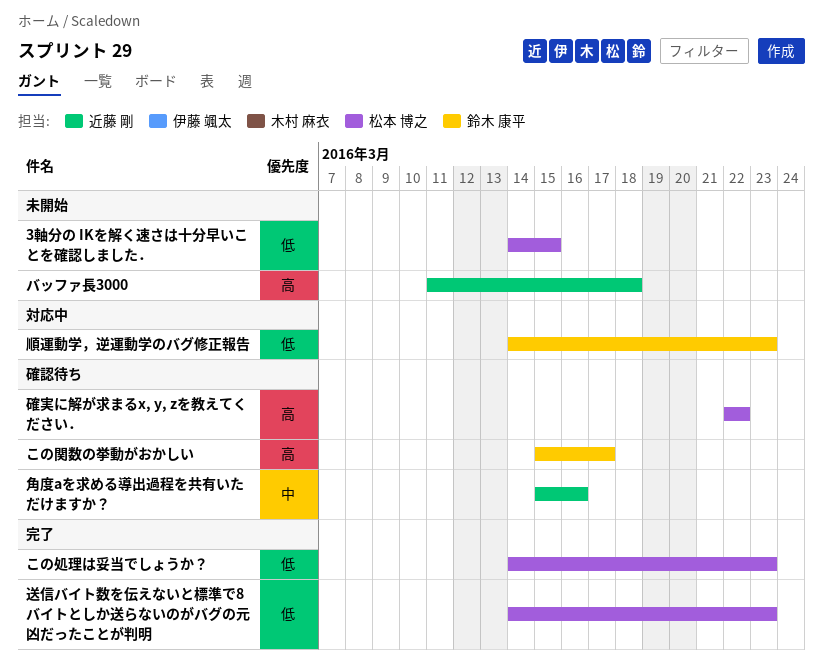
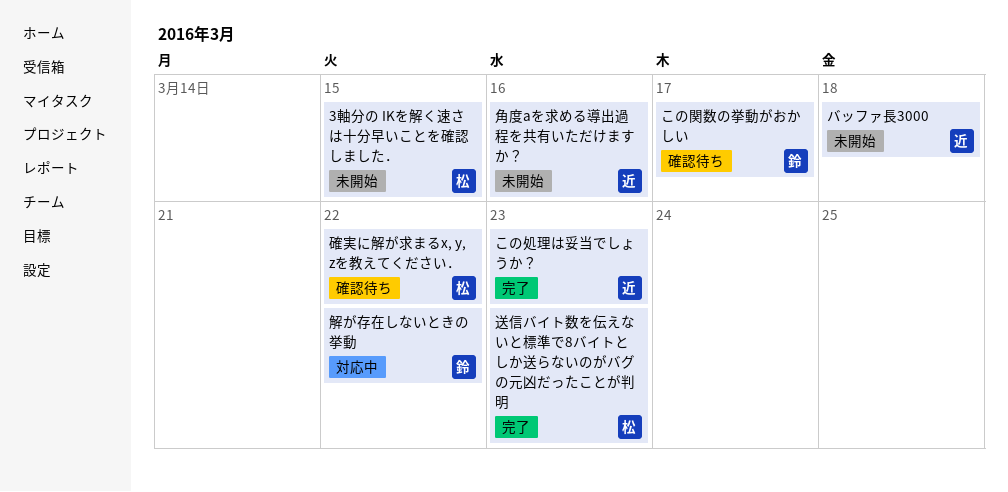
この処理は妥当でしょうか？, owner: 松本 博之 -> 近藤 剛
角度aを求める導出過程を共有いただけますか？, status: 確認待ち -> 未開始
解が存在しないときの挙動: none -> present
順運動学，逆運動学のバグ修正報告: present -> none

